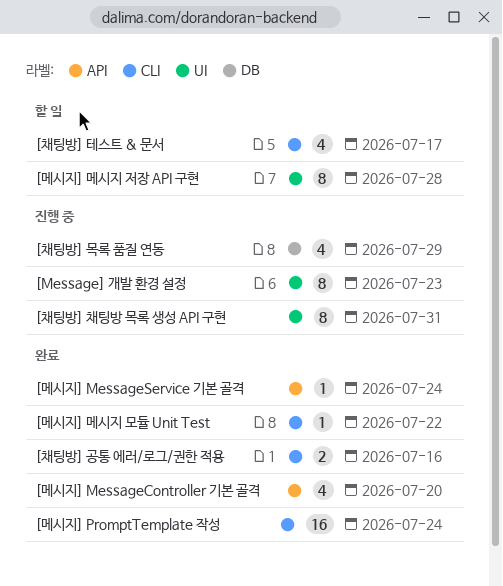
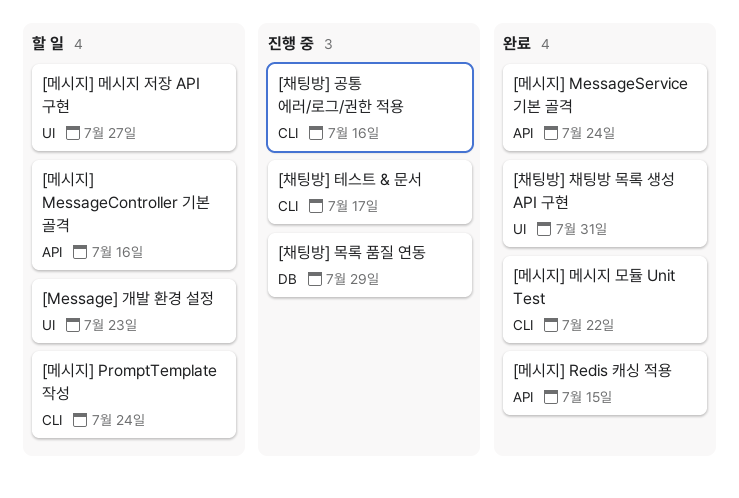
[Message] 개발 환경 설정, status: 진행 중 -> 할 일
[메시지] MessageController 기본 골격, status: 완료 -> 할 일
[메시지] MessageController 기본 골격, due: Jul 20 -> Jul 16
[메시지] PromptTemplate 작성, status: 완료 -> 할 일
[메시지] Redis 캐싱 적용: none -> present
[메시지] 메시지 저장 API 구현, due: Jul 28 -> Jul 27
[채팅방] 공통 에러/로그/권한 적용, status: 완료 -> 진행 중
[채팅방] 채팅방 목록 생성 API 구현, status: 진행 중 -> 완료
[채팅방] 테스트 & 문서, status: 할 일 -> 진행 중

